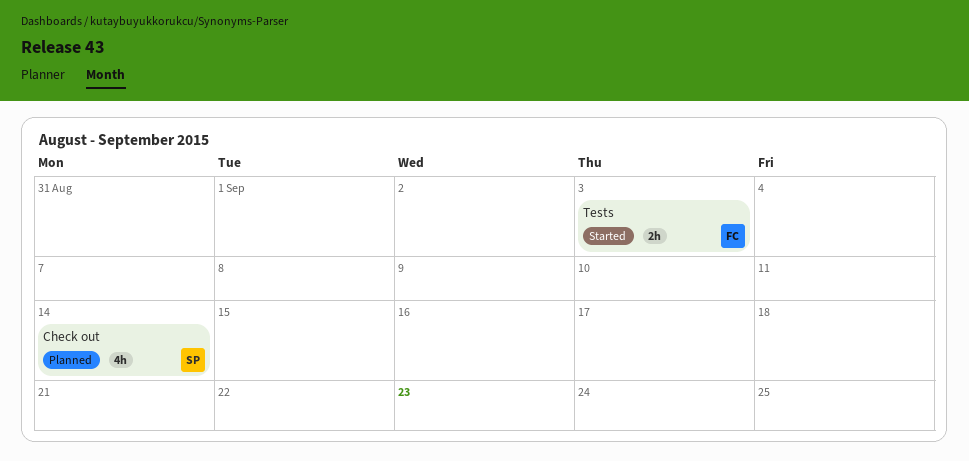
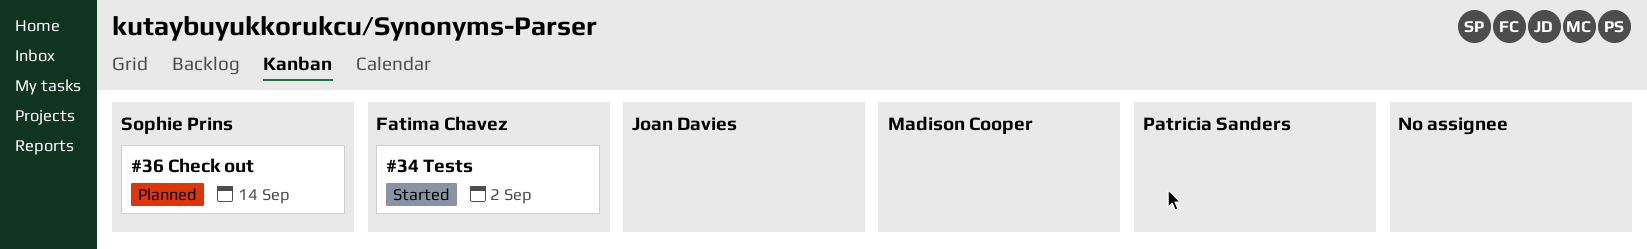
Tests, due: Sep 3 -> Sep 2

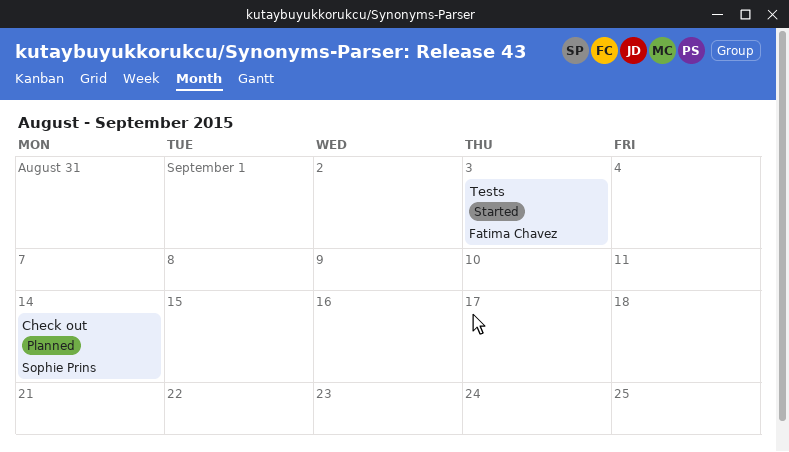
Tests, due: Sep 2 -> Sep 3

